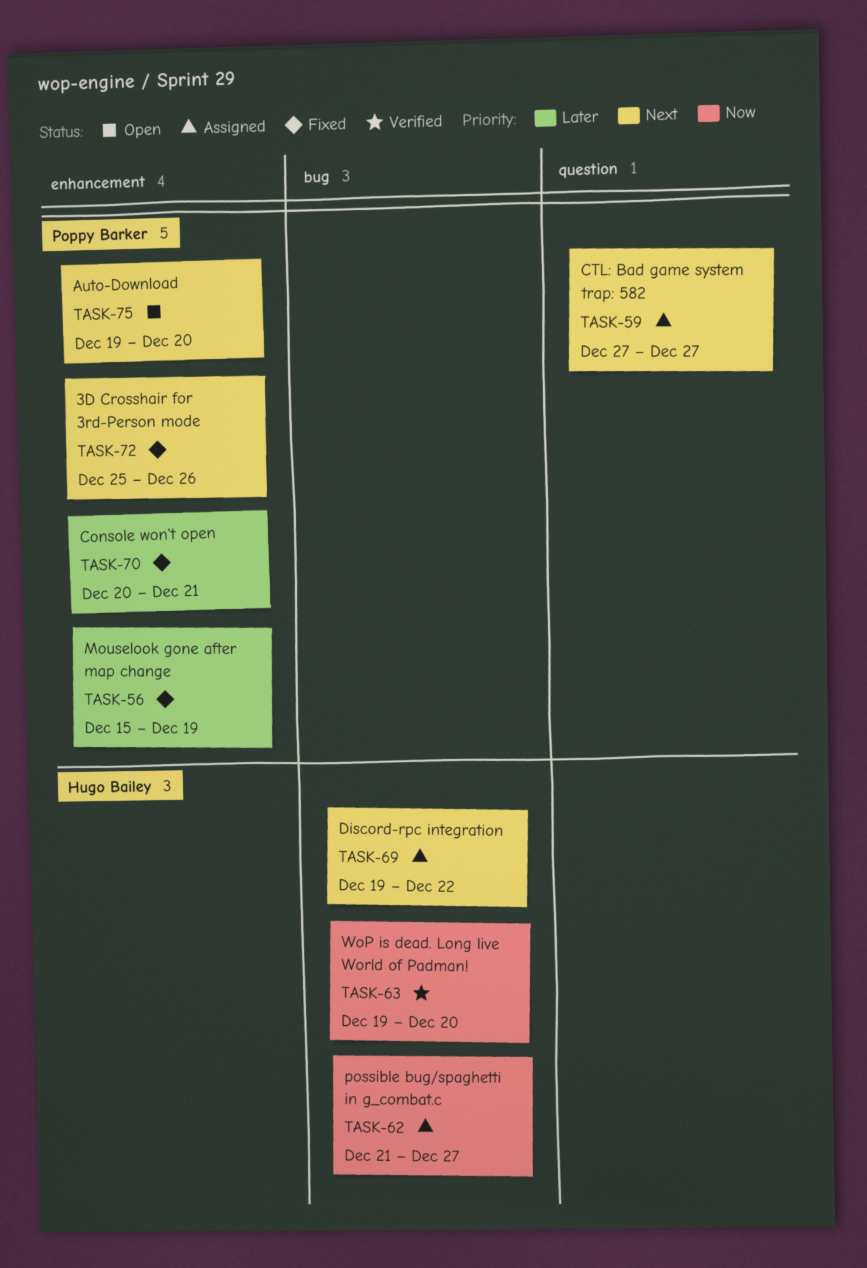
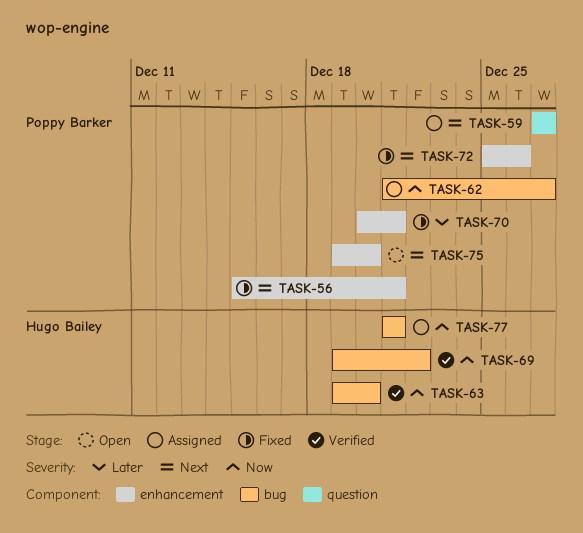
TASK-56, priority: Later -> Next
TASK-56, due: Dec 19 -> Dec 21
TASK-62, owner: Hugo Bailey -> Poppy Barker
TASK-69, status: Assigned -> Verified
TASK-69, priority: Next -> Now
TASK-77: none -> present

